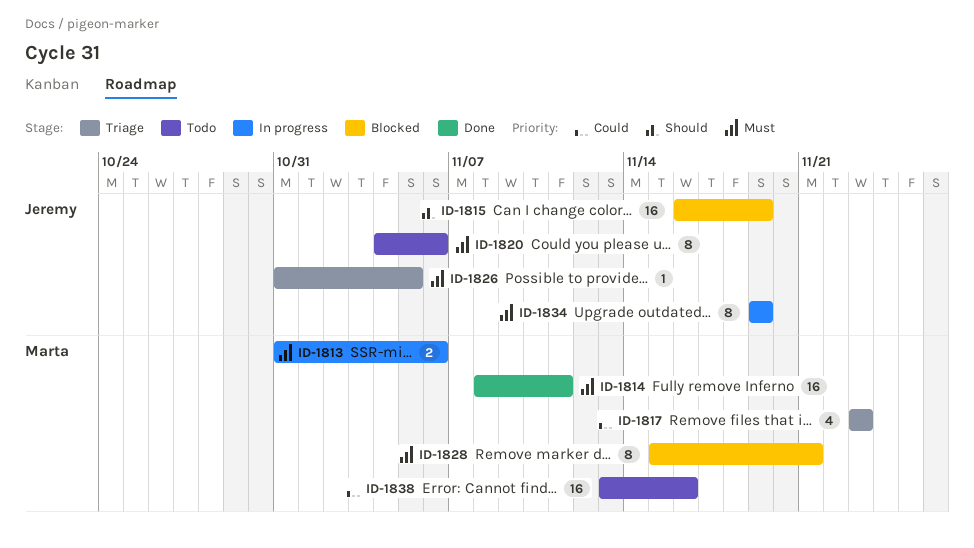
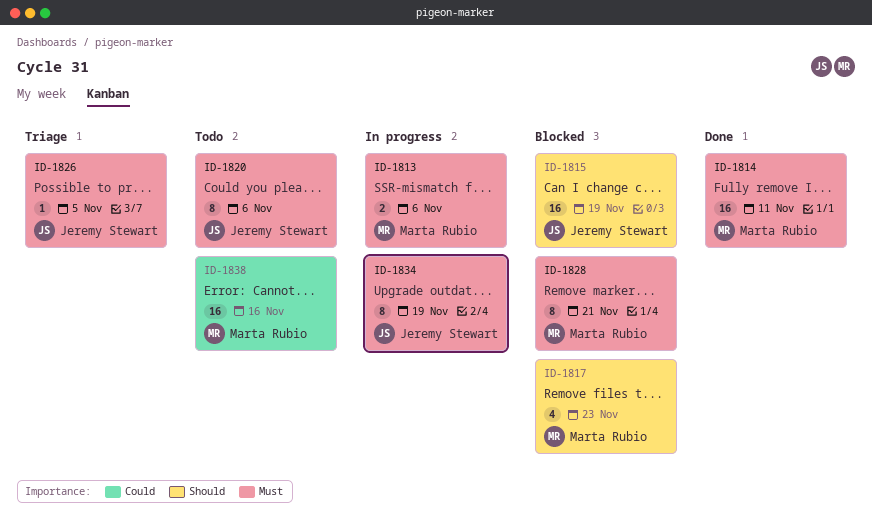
ID-1817, status: Triage -> Blocked
ID-1817, priority: Could -> Should

